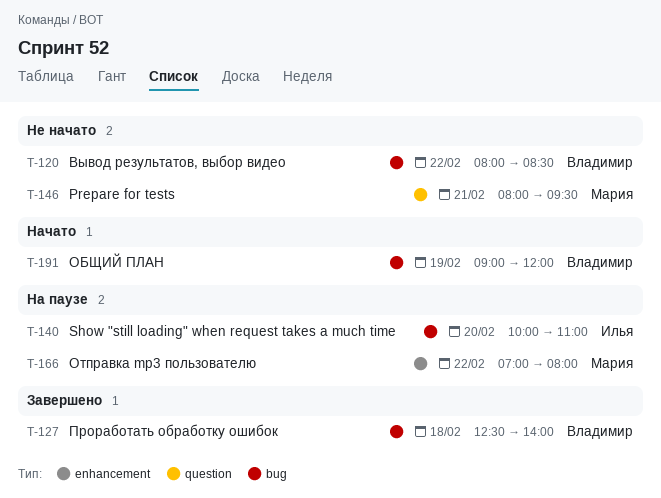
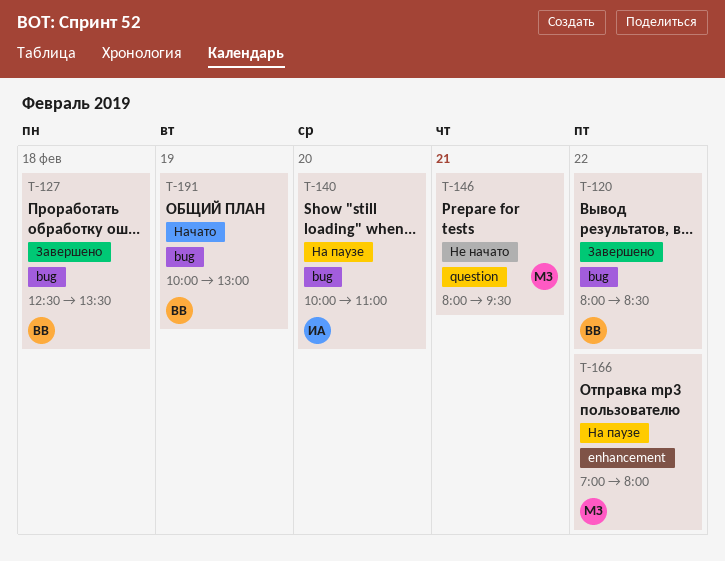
T-120, status: Не начато -> Завершено
T-127, ends: 14:00 -> 13:30
T-191, begins: 09:00 -> 10:00
T-191, ends: 12:00 -> 13:00

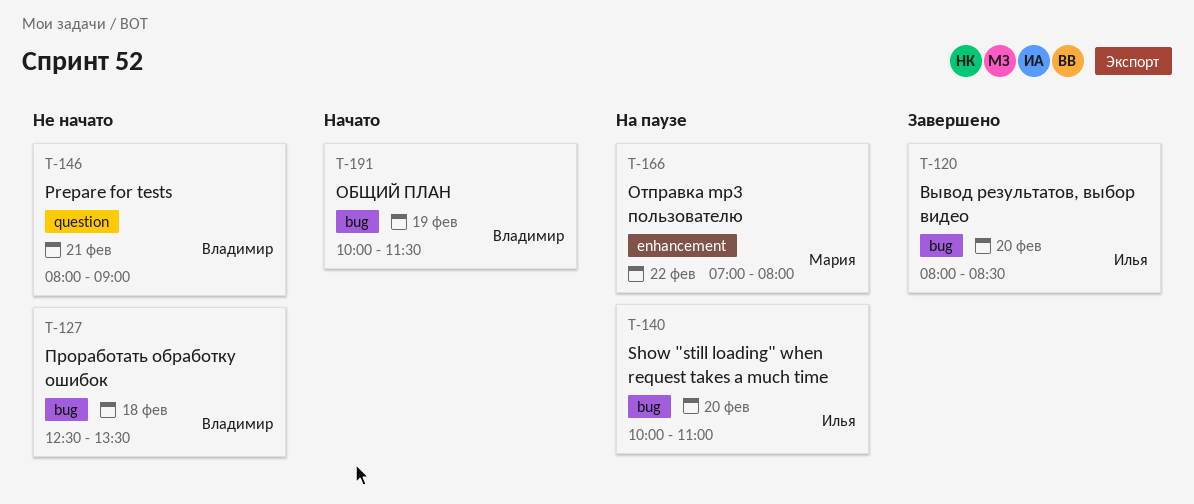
T-120, owner: Владимир -> Илья
T-120, day: Feb 22 -> Feb 20
T-127, status: Завершено -> Не начато
T-146, owner: Мария -> Владимир
T-146, ends: 09:30 -> 09:00
T-191, ends: 13:00 -> 11:30

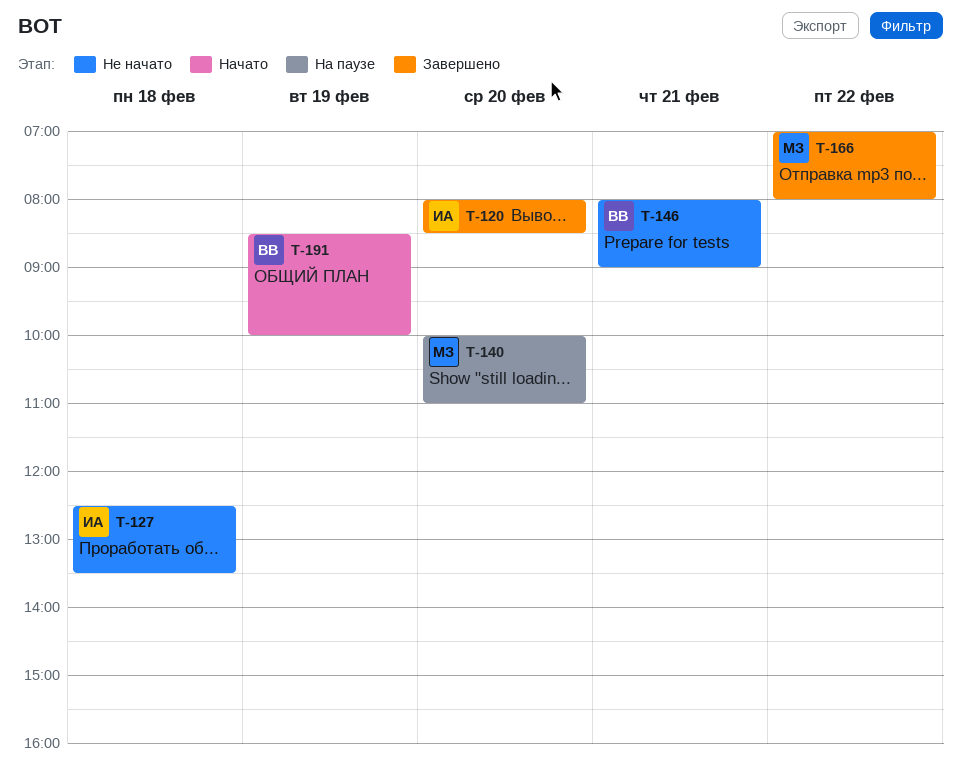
T-127, owner: Владимир -> Илья
T-140, owner: Илья -> Мария
T-166, status: На паузе -> Завершено
T-191, begins: 10:00 -> 08:30
T-191, ends: 11:30 -> 10:00

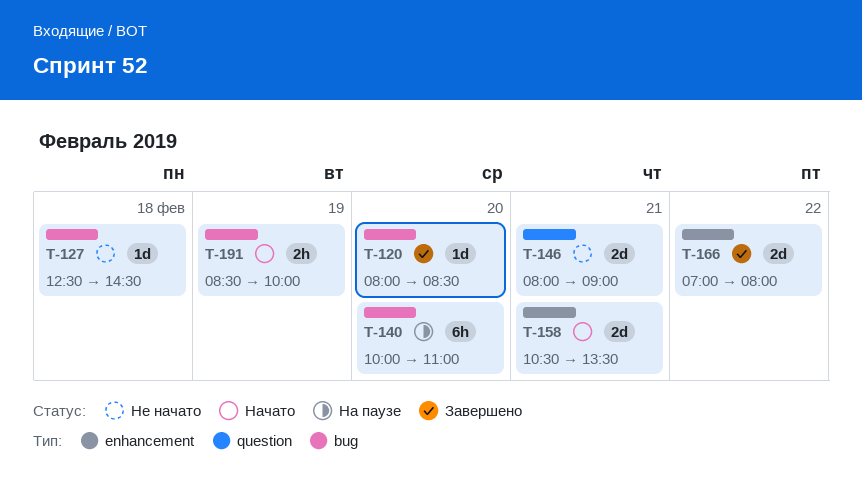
T-127, ends: 13:30 -> 14:30
T-158: none -> present

